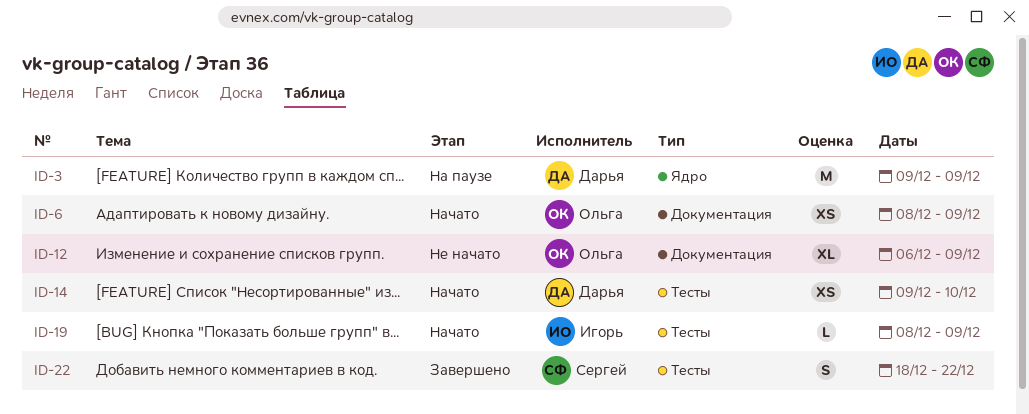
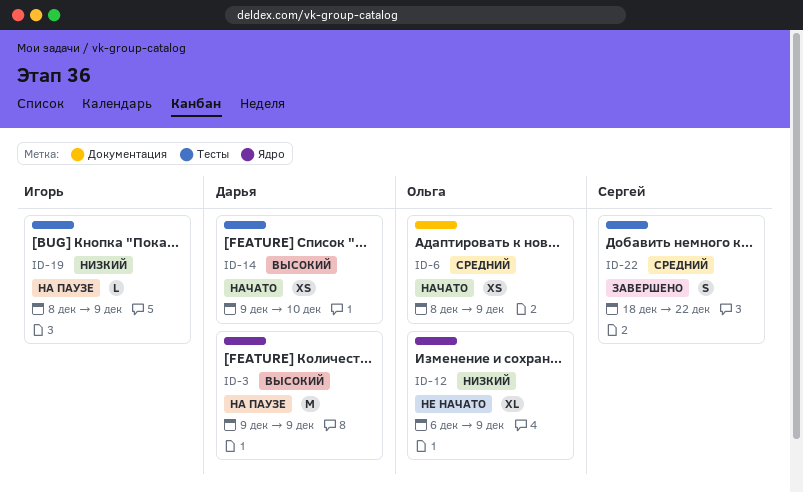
ID-12, label: Документация -> Ядро
ID-19, status: Начато -> На паузе

